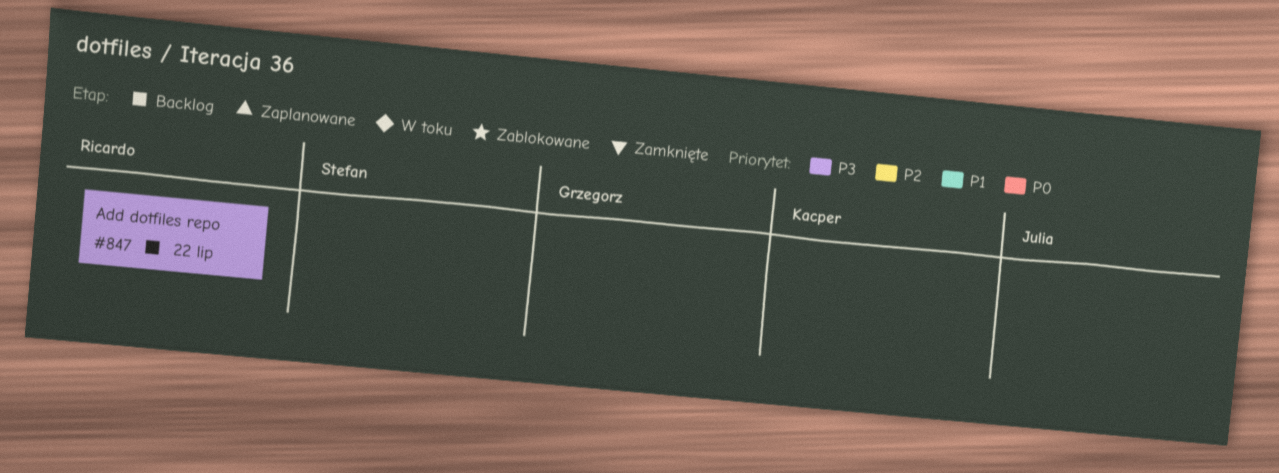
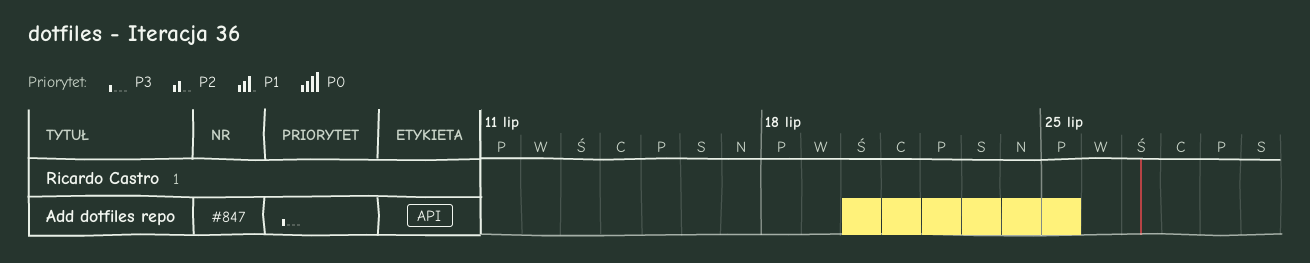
#847, due: Jul 22 -> Jul 25

